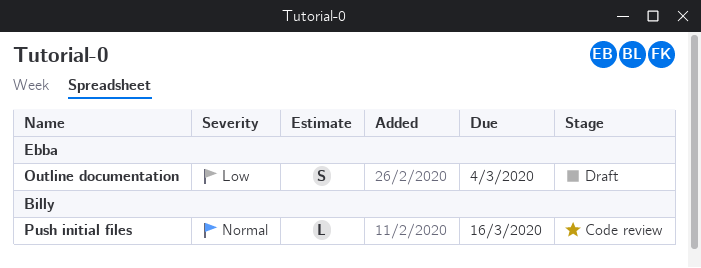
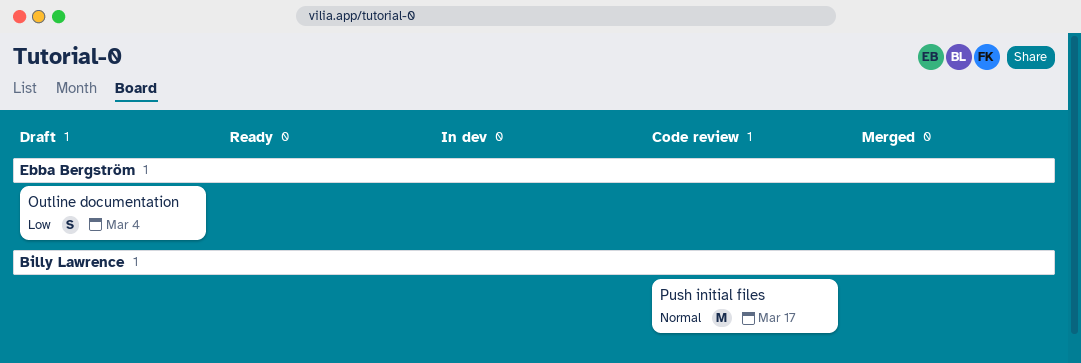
Push initial files, estimate: L -> M
Push initial files, due: Mar 16 -> Mar 17

